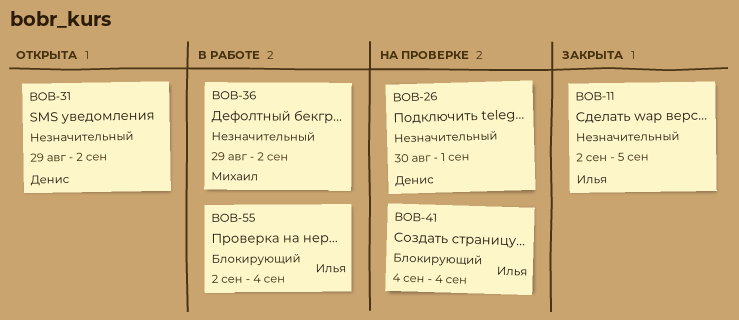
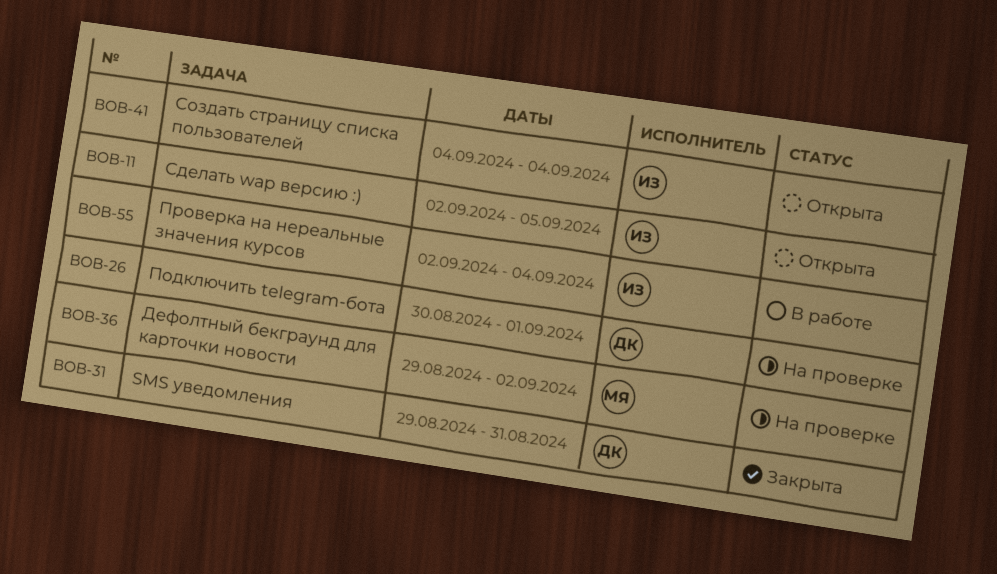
BOB-11, status: Закрыта -> Открыта
BOB-31, status: Открыта -> Закрыта
BOB-31, due: Sep 2 -> Aug 31
BOB-36, status: В работе -> На проверке
BOB-41, status: На проверке -> Открыта

